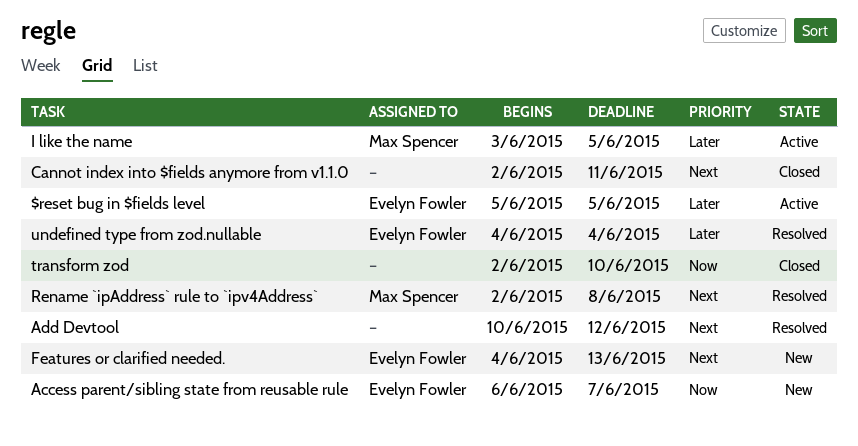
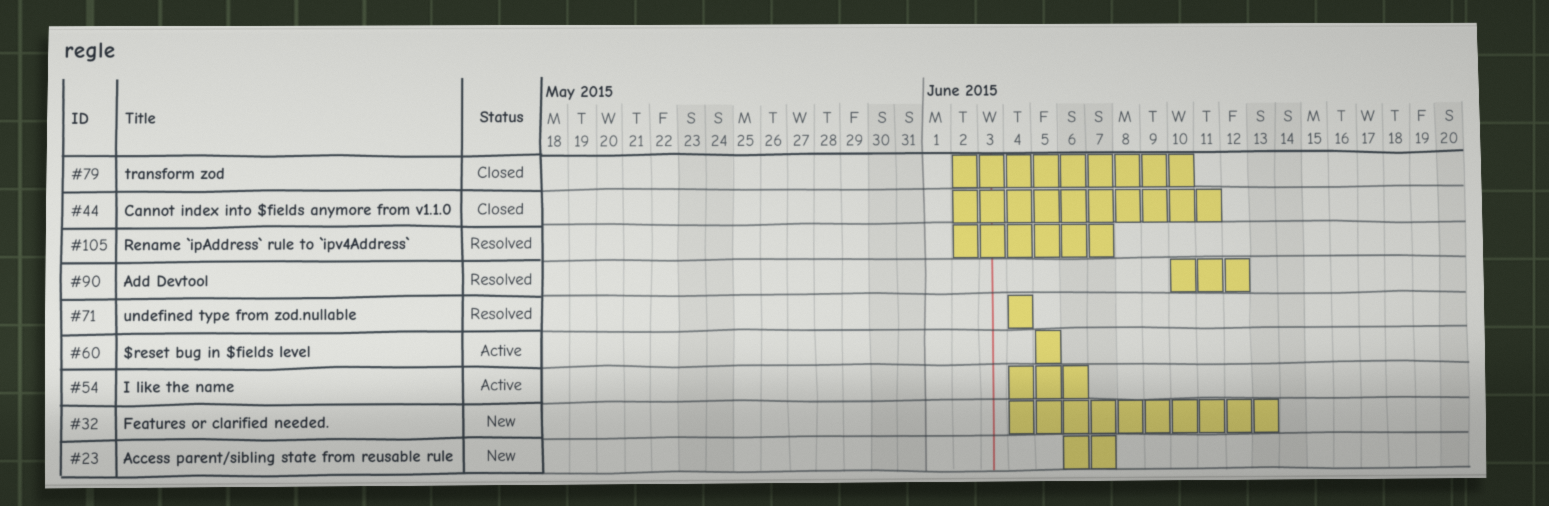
I like the name, start: Jun 3 -> Jun 4
I like the name, due: Jun 5 -> Jun 6
Rename `ipAddress` rule to `ipv4Address`, due: Jun 8 -> Jun 7

